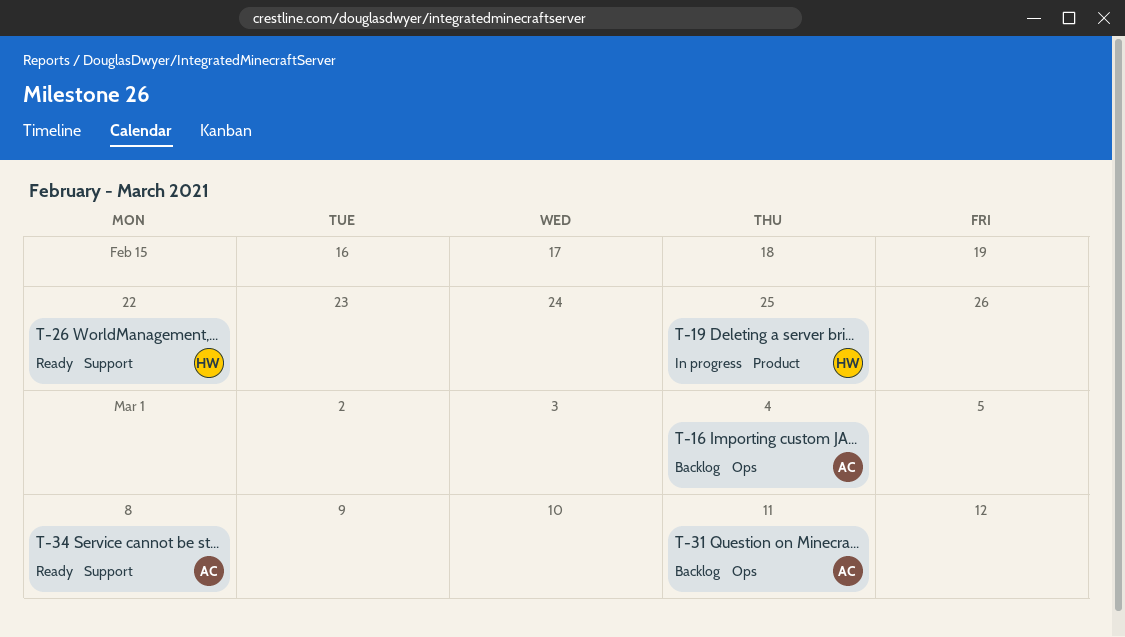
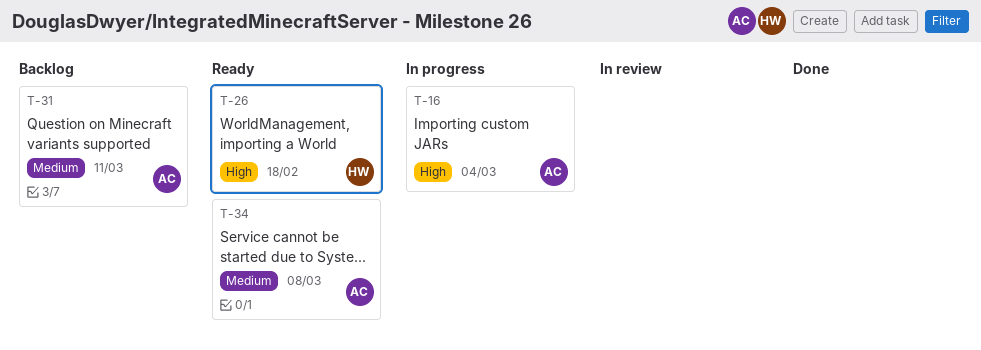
T-16, status: Backlog -> In progress
T-19: present -> none
T-26, due: Feb 22 -> Feb 18

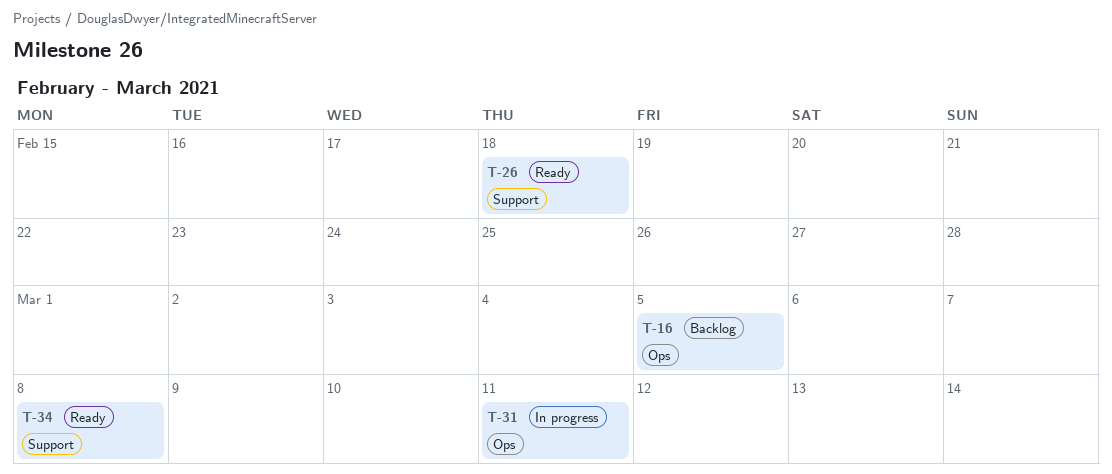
T-16, status: In progress -> Backlog
T-16, due: Mar 4 -> Mar 5
T-31, status: Backlog -> In progress

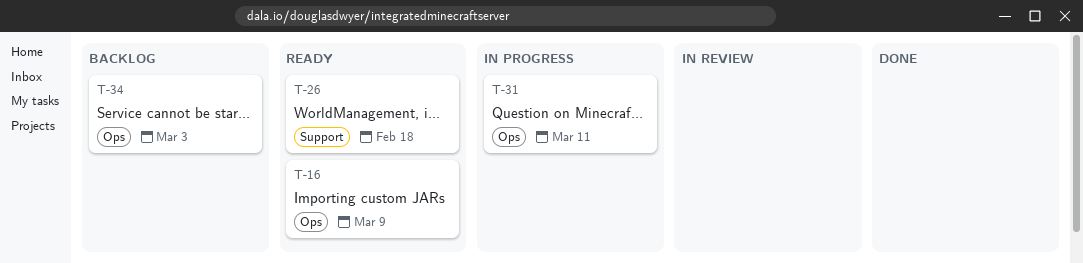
T-16, status: Backlog -> Ready
T-16, due: Mar 5 -> Mar 9
T-34, status: Ready -> Backlog
T-34, label: Support -> Ops
T-34, due: Mar 8 -> Mar 3

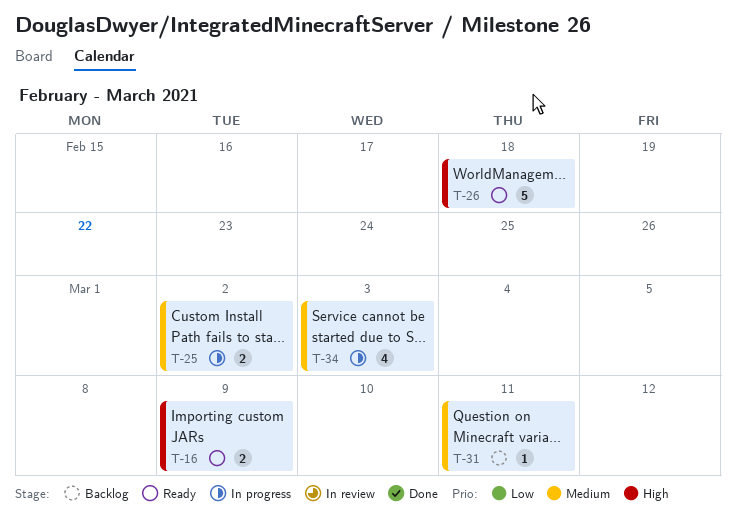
T-25: none -> present
T-31, status: In progress -> Backlog
T-34, status: Backlog -> In progress

